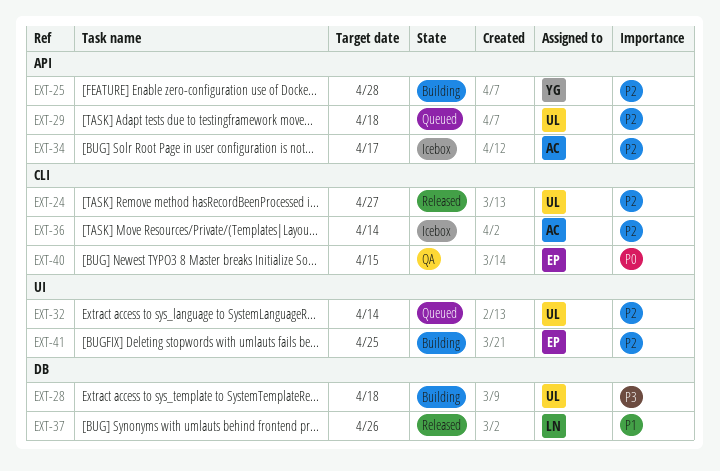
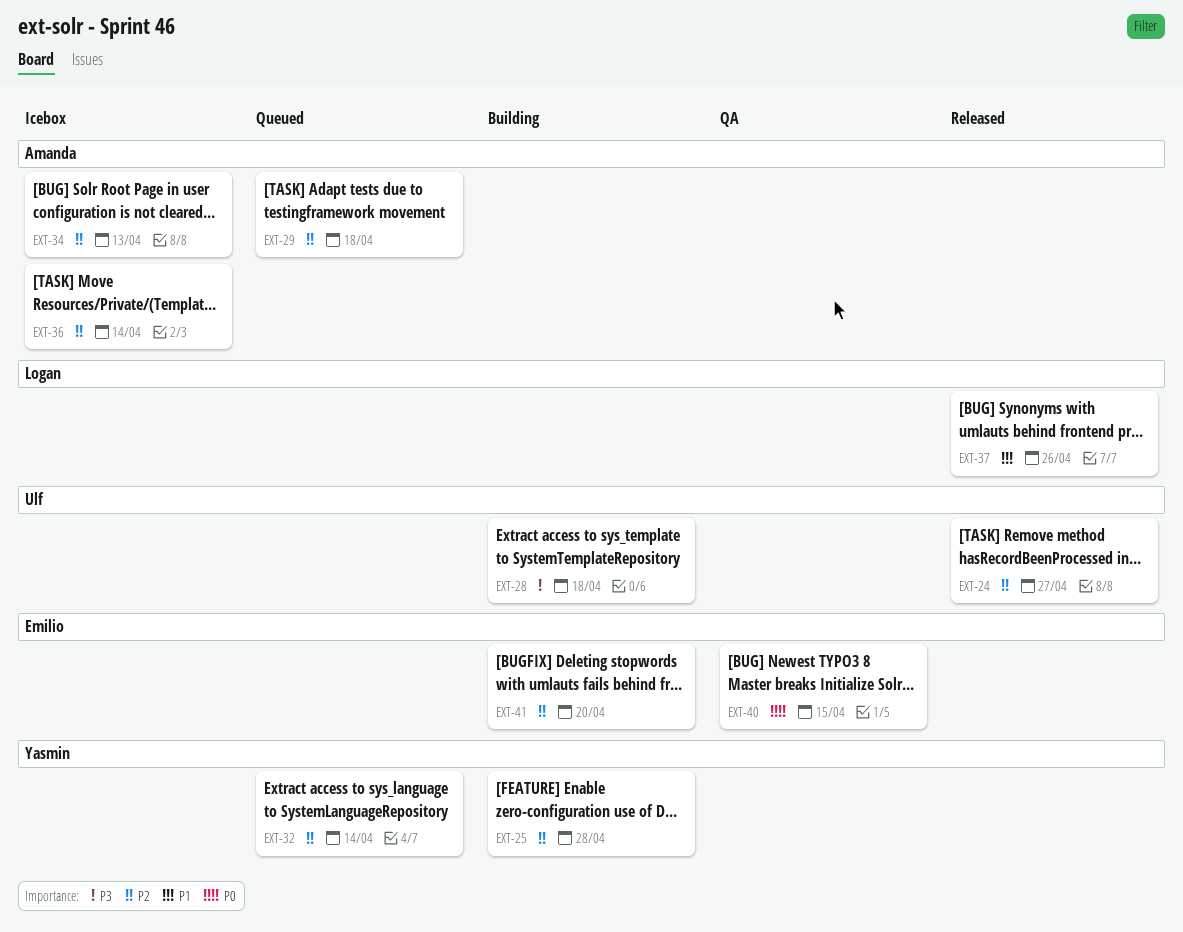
EXT-29, owner: Ulf -> Amanda
EXT-32, owner: Ulf -> Yasmin
EXT-34, due: Apr 17 -> Apr 13
EXT-41, due: Apr 25 -> Apr 20

